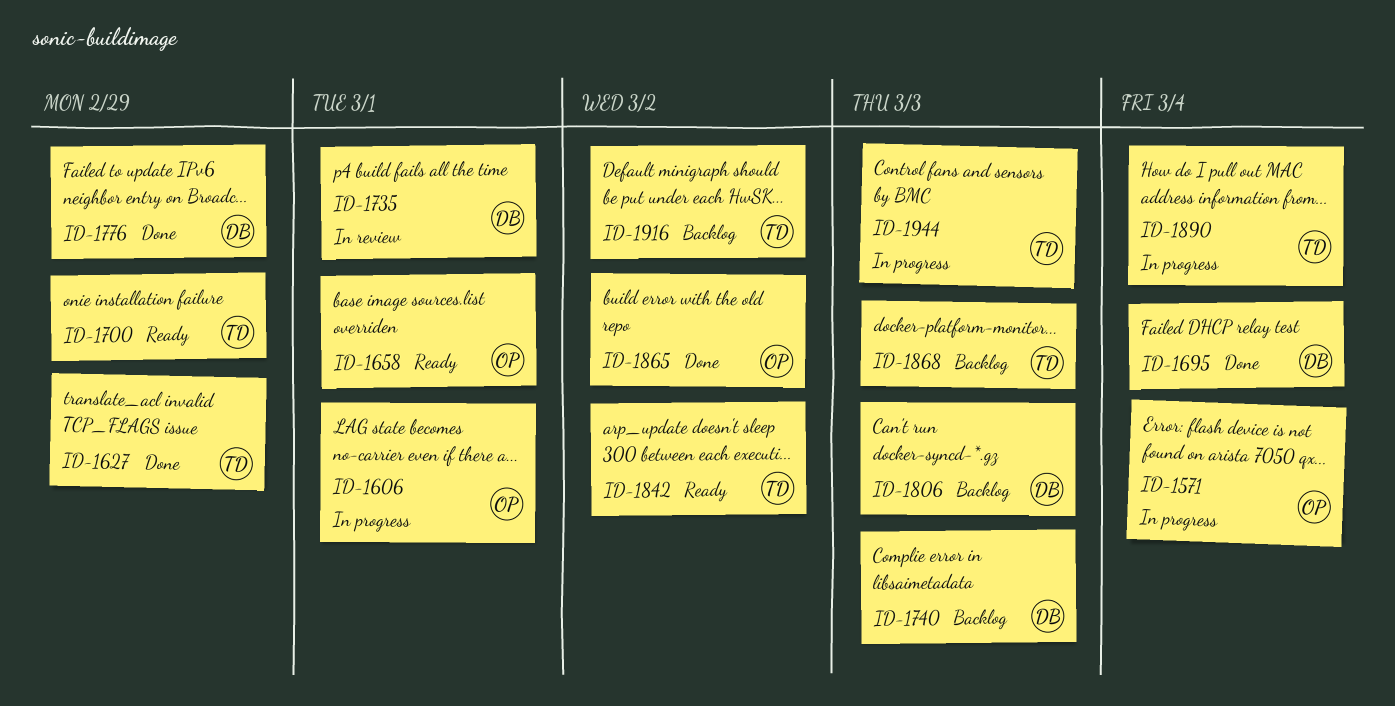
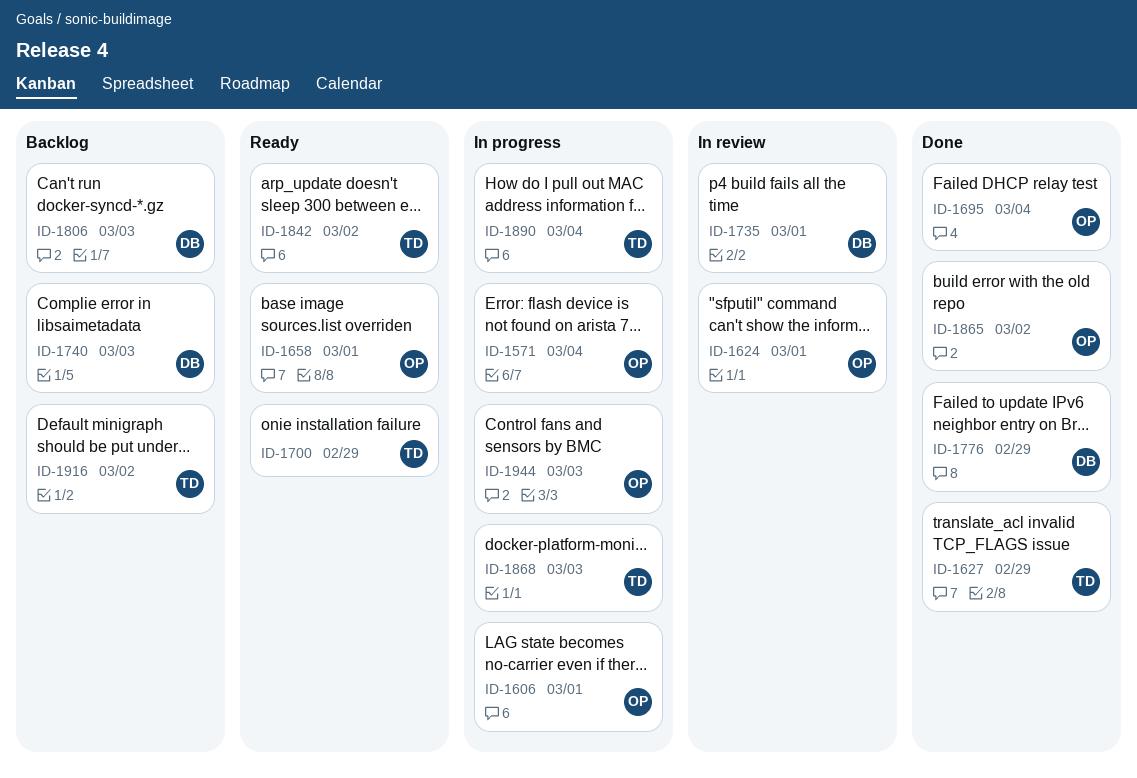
ID-1624: none -> present
ID-1695, owner: DB -> OP
ID-1868, status: Backlog -> In progress
ID-1944, owner: TD -> OP

